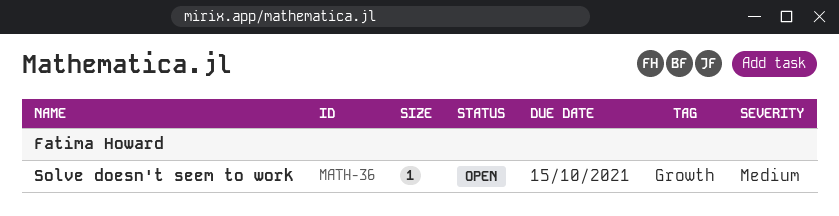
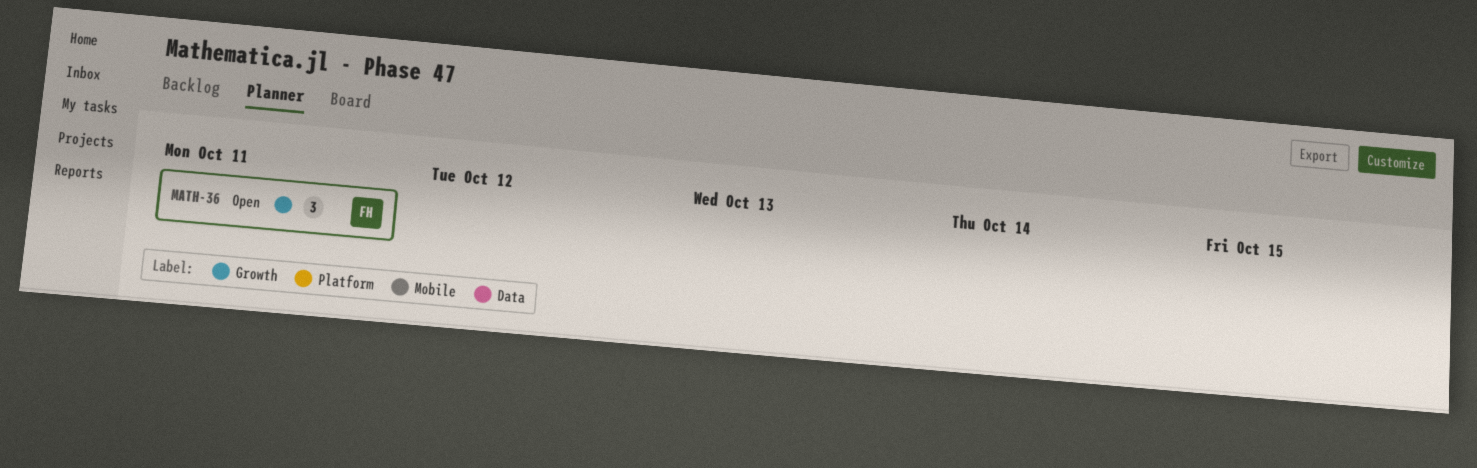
MATH-36, estimate: 1 -> 3
MATH-36, due: Oct 15 -> Oct 11

